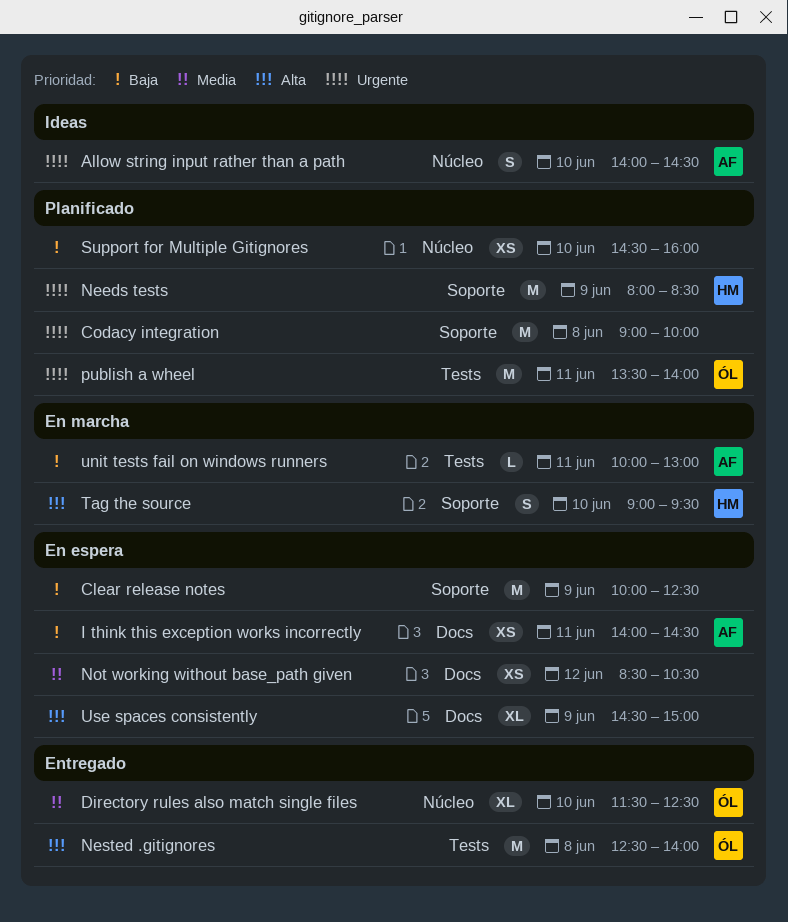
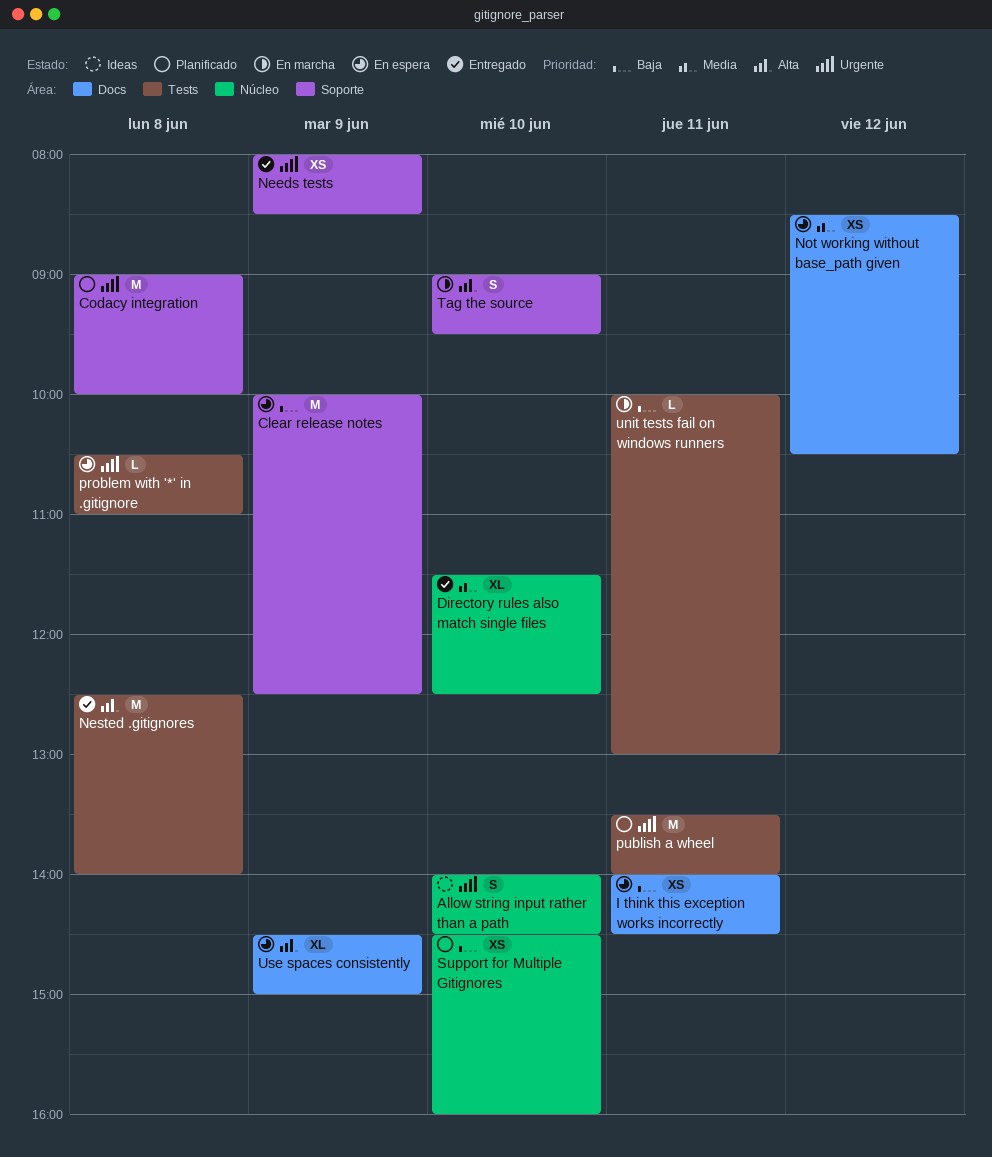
Needs tests, status: Planificado -> Entregado
Needs tests, estimate: M -> XS
problem with '*' in .gitignore: none -> present

